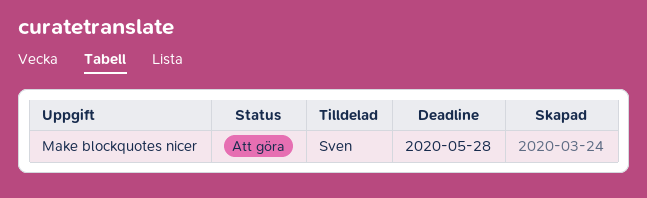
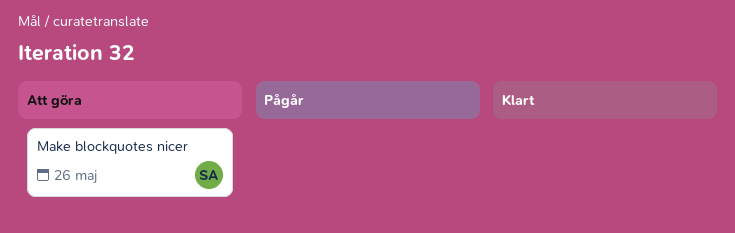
Make blockquotes nicer, due: May 28 -> May 26

